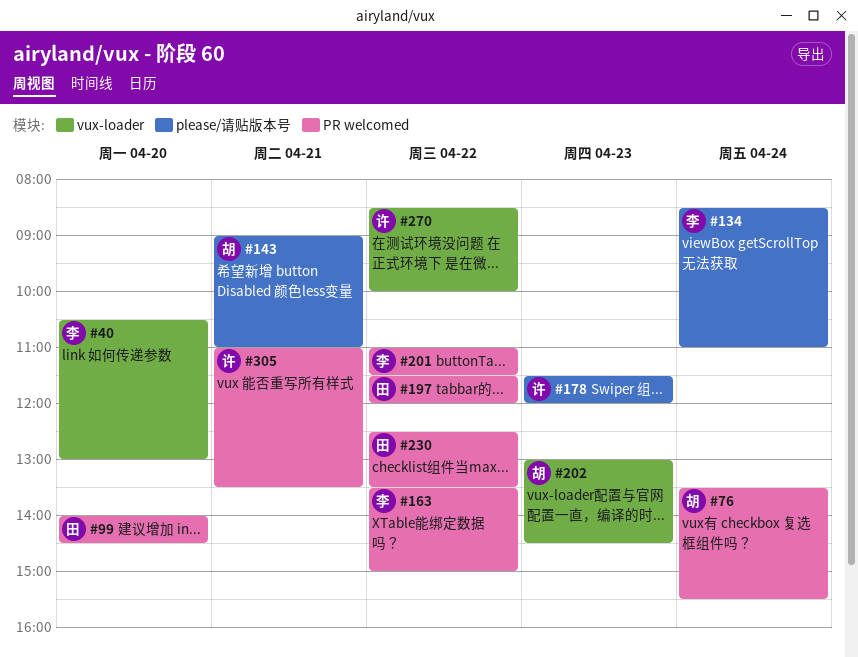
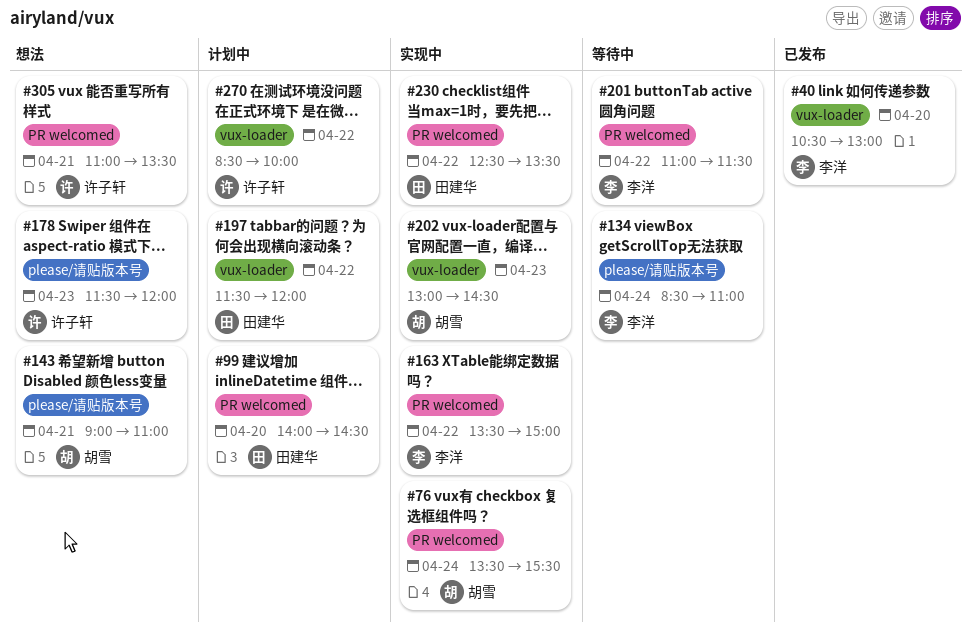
#197, label: PR welcomed -> vux-loader

